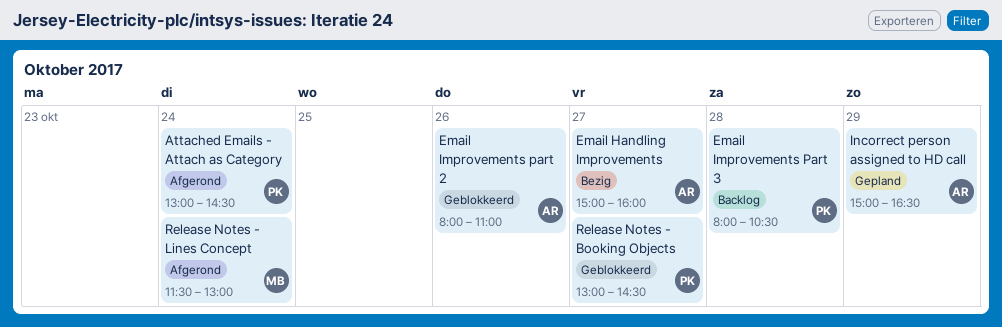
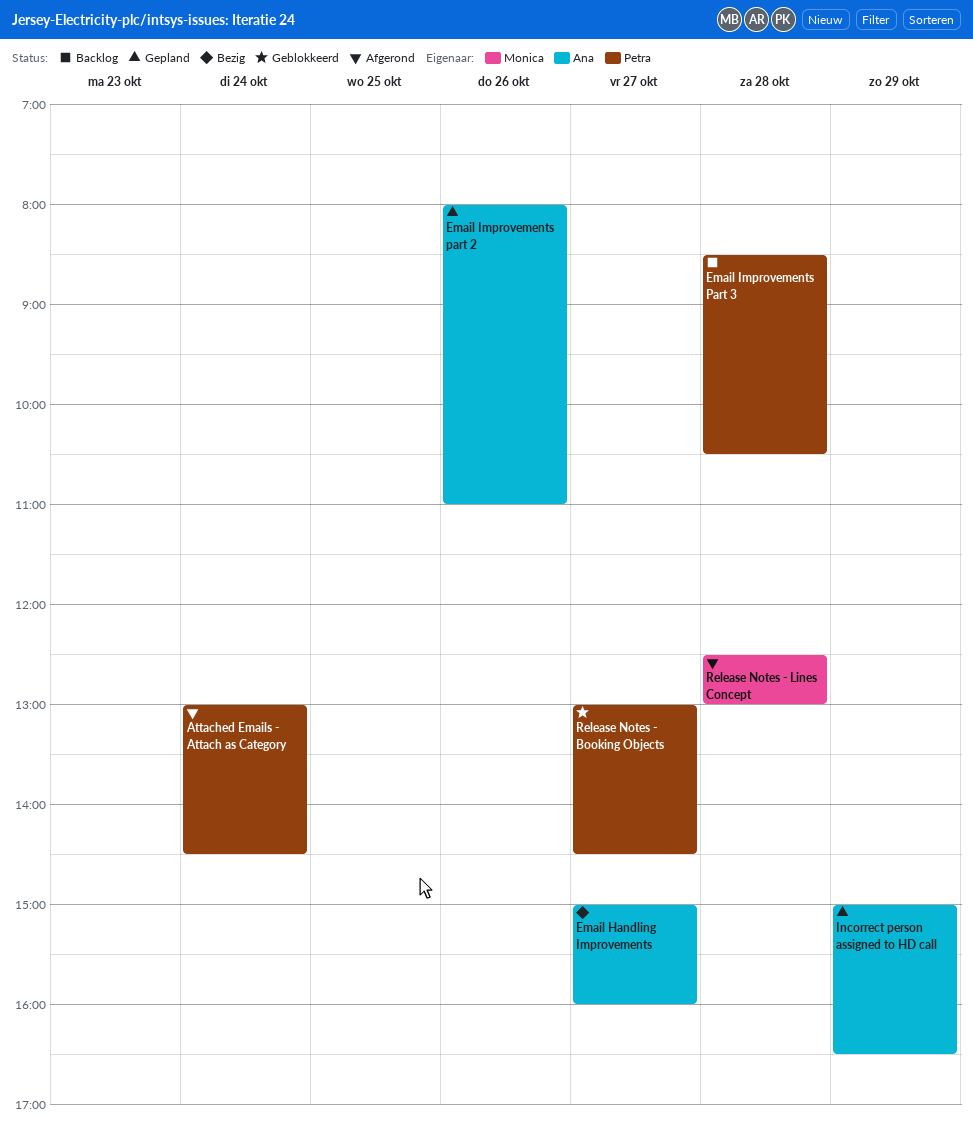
Email Improvements part 2, status: Geblokkeerd -> Gepland
Email Improvements Part 3, begins: 08:00 -> 08:30
Release Notes - Lines Concept, day: Oct 24 -> Oct 28
Release Notes - Lines Concept, begins: 11:30 -> 12:30

